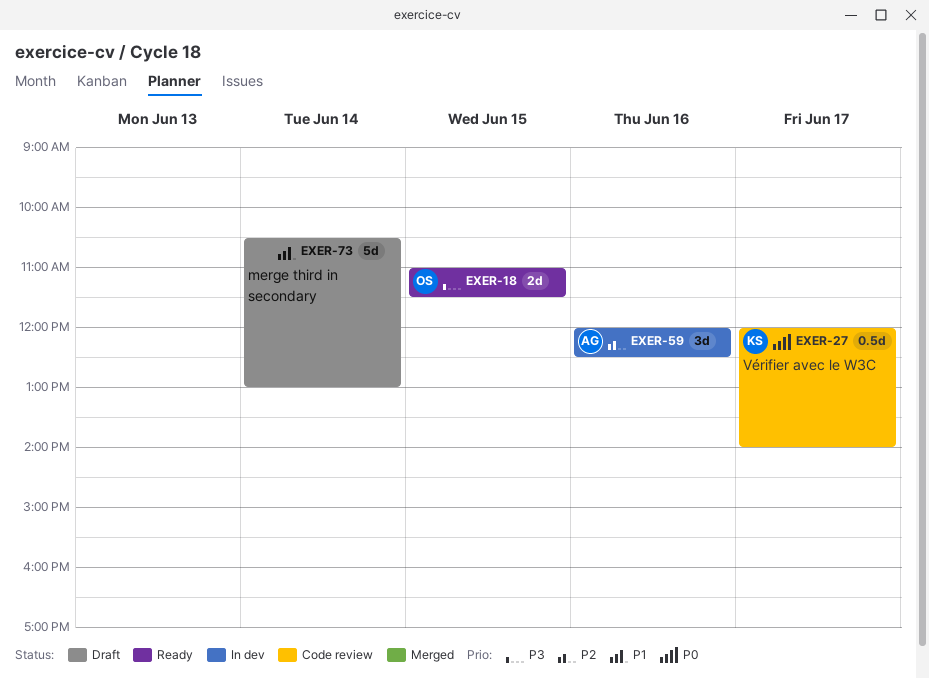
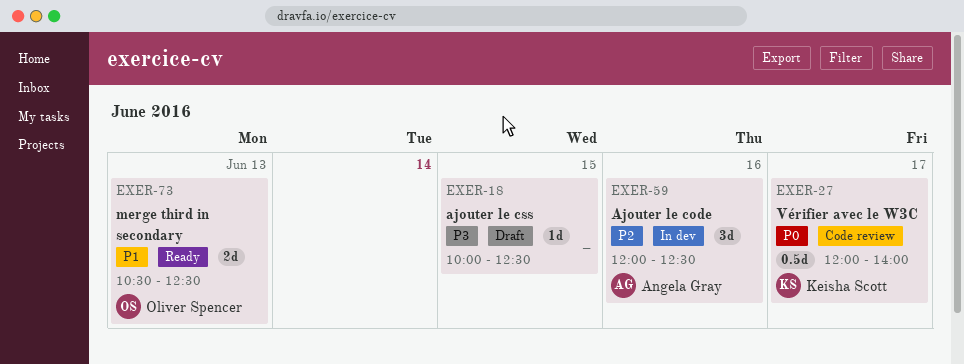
EXER-18, status: Ready -> Draft
EXER-18, owner: Oliver Spencer -> none
EXER-18, estimate: 2d -> 1d
EXER-18, begins: 11:00 -> 10:00
EXER-18, ends: 11:30 -> 12:30
EXER-73, status: Draft -> Ready
EXER-73, owner: none -> Oliver Spencer
EXER-73, estimate: 5d -> 2d
EXER-73, day: Jun 14 -> Jun 13
EXER-73, ends: 13:00 -> 12:30

